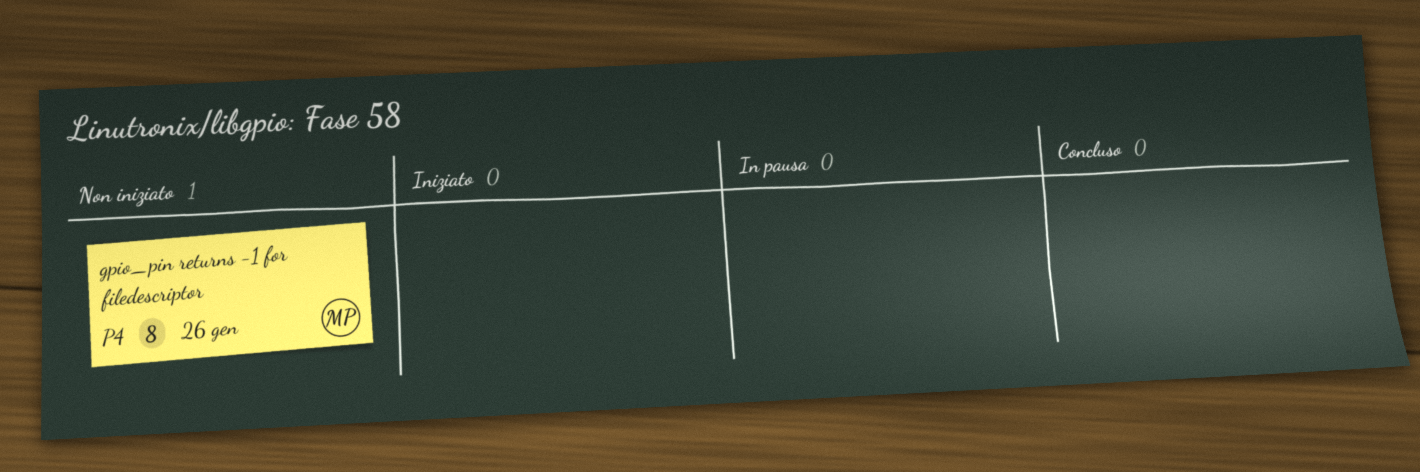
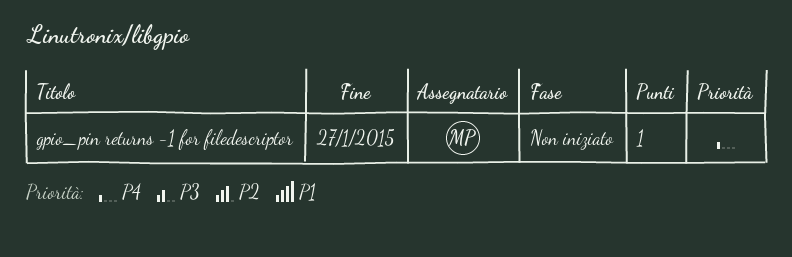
gpio_pin returns -1 for filedescriptor, estimate: 8 -> 1
gpio_pin returns -1 for filedescriptor, due: Jan 26 -> Jan 27

